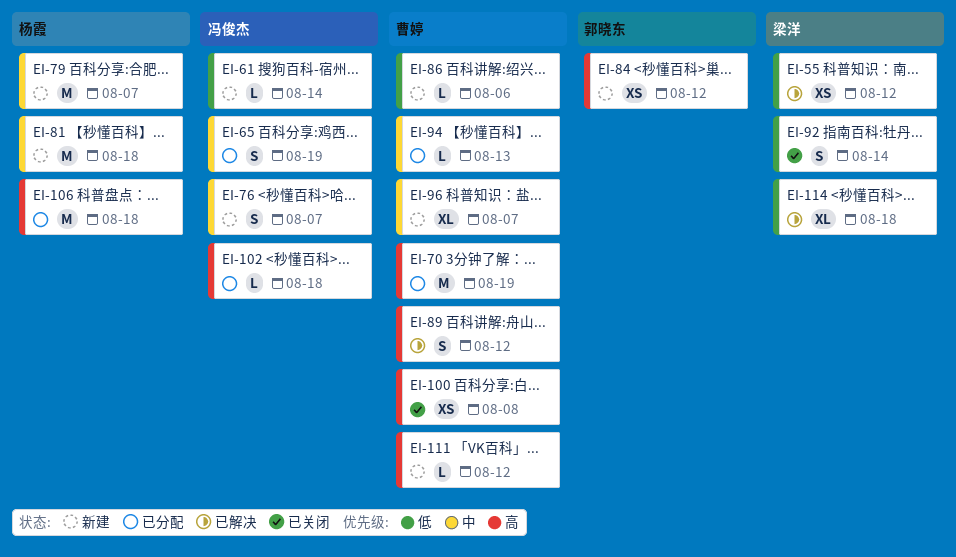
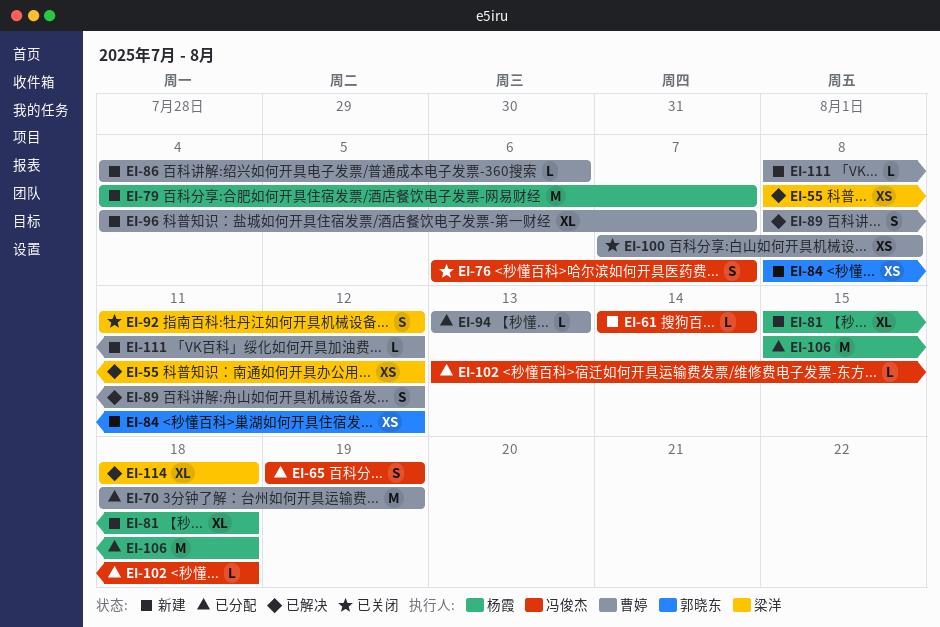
EI-76, status: 新建 -> 已关闭
EI-81, estimate: M -> XL
EI-92, due: Aug 14 -> Aug 12

